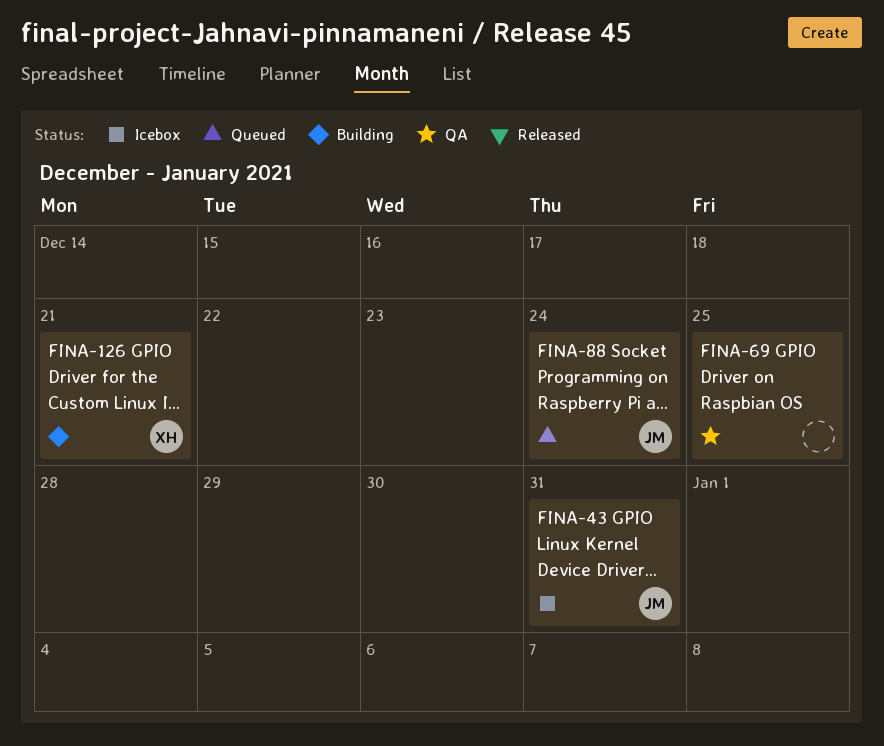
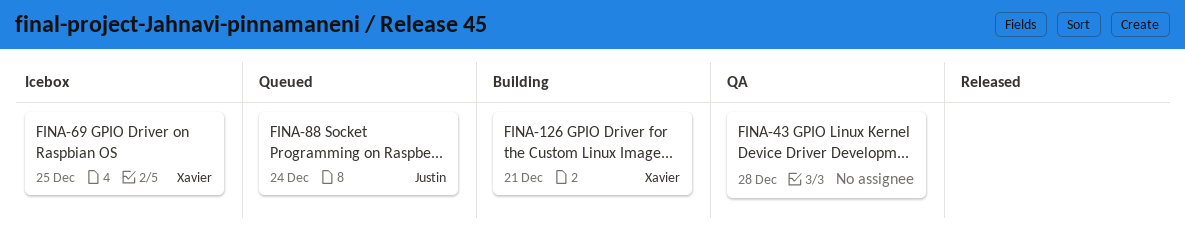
FINA-43, status: Icebox -> QA
FINA-43, owner: Justin -> none
FINA-43, due: Dec 31 -> Dec 28
FINA-69, status: QA -> Icebox
FINA-69, owner: none -> Xavier

